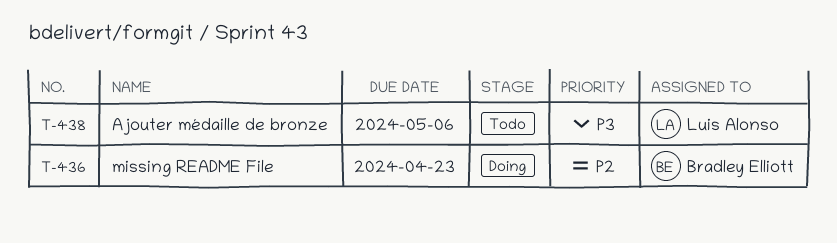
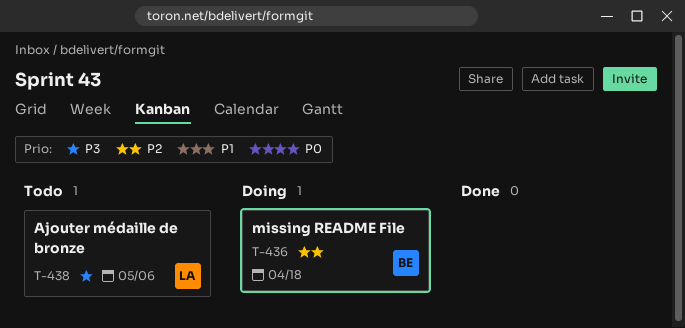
T-436, due: Apr 23 -> Apr 18

